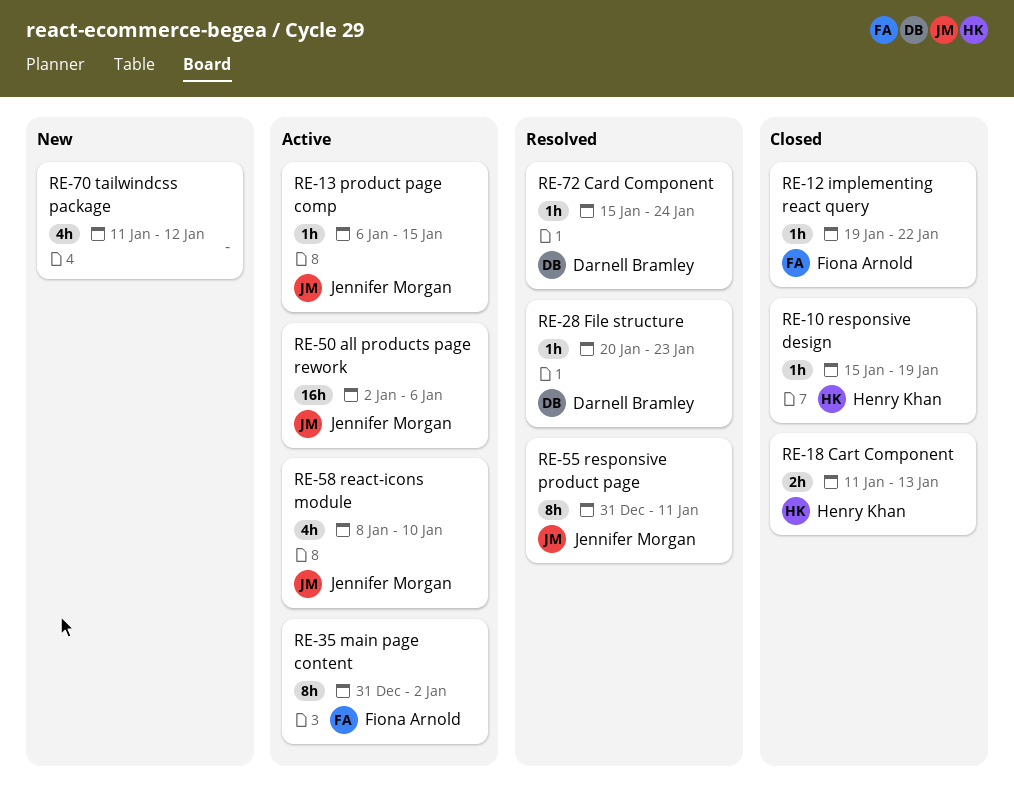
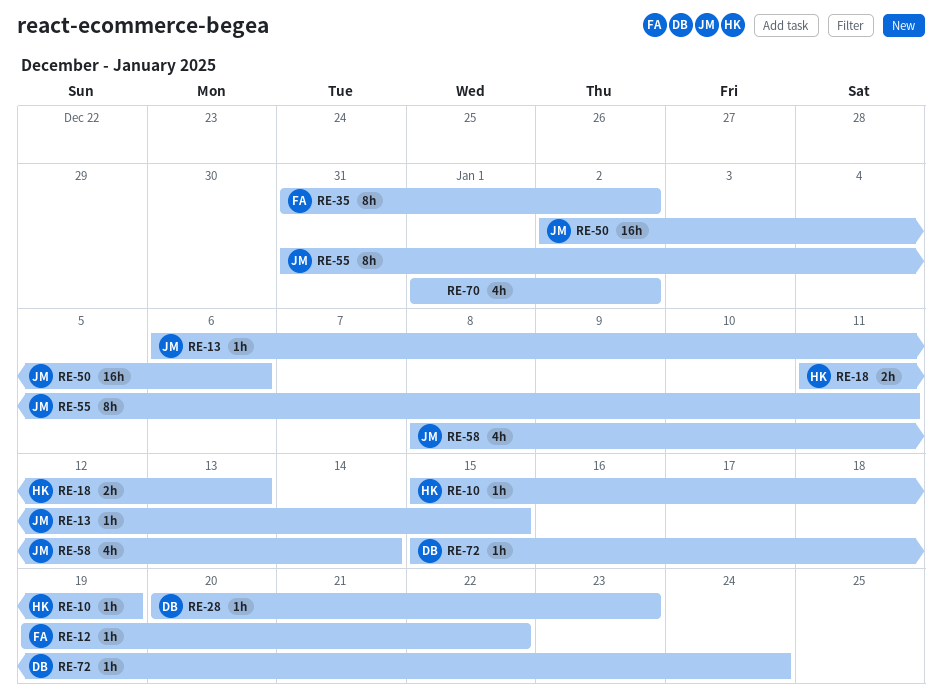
RE-58, due: Jan 10 -> Jan 14
RE-70, start: Jan 11 -> Jan 1
RE-70, due: Jan 12 -> Jan 2

